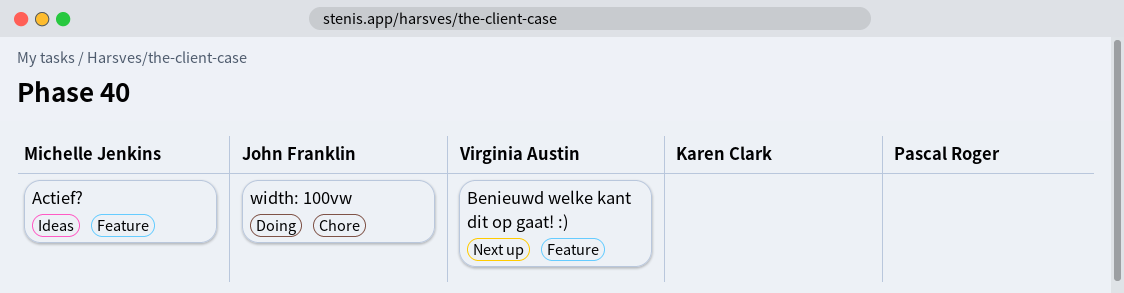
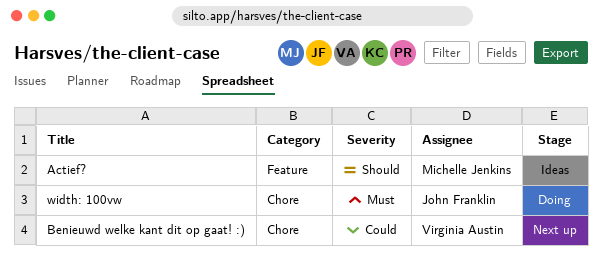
Benieuwd welke kant dit op gaat! :), label: Feature -> Chore

